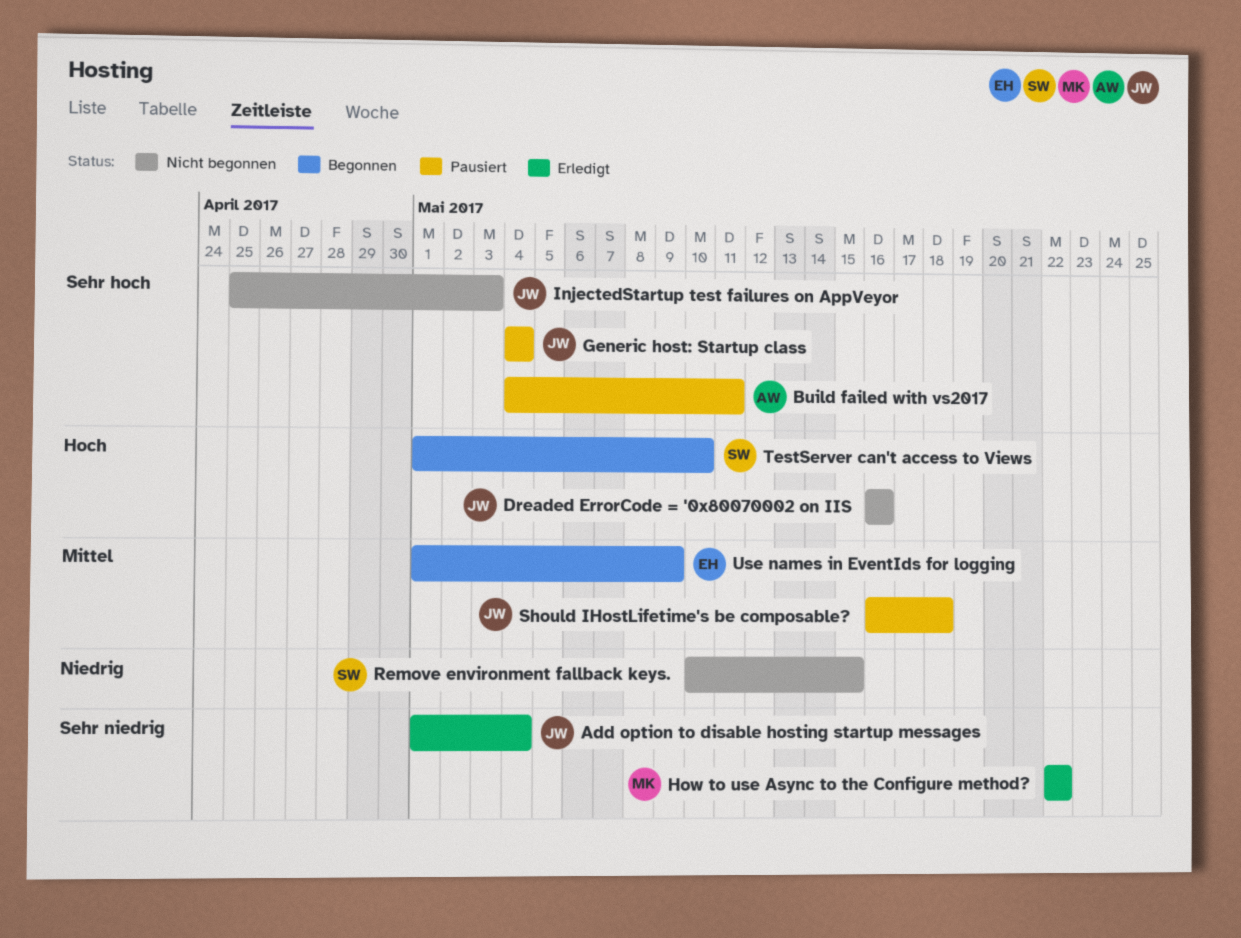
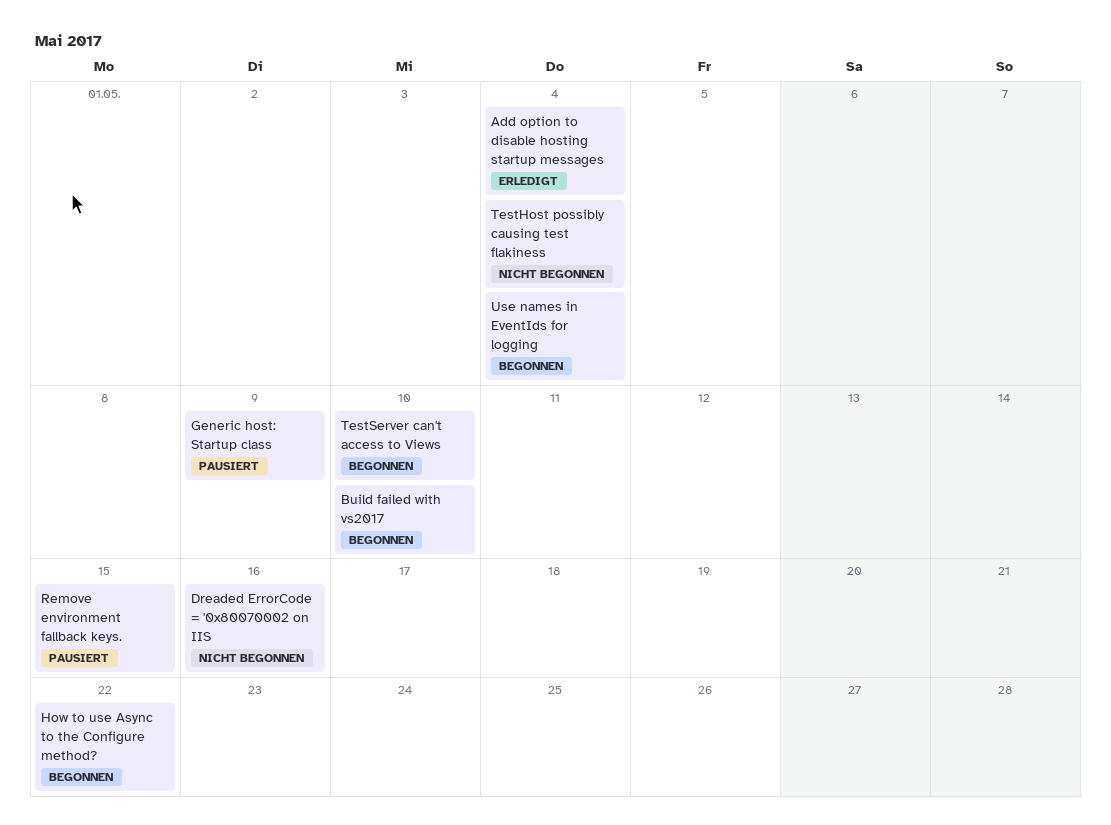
Build failed with vs2017, status: Pausiert -> Begonnen
Build failed with vs2017, due: May 11 -> May 10
Generic host: Startup class, due: May 4 -> May 9
How to use Async to the Configure method?, status: Erledigt -> Begonnen
InjectedStartup test failures on AppVeyor: present -> none
Remove environment fallback keys., status: Nicht begonnen -> Pausiert
Should IHostLifetime's be composable?: present -> none
TestHost possibly causing test flakiness: none -> present
Use names in EventIds for logging, due: May 9 -> May 4

